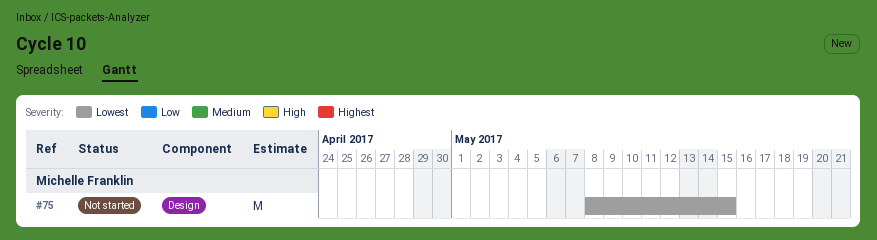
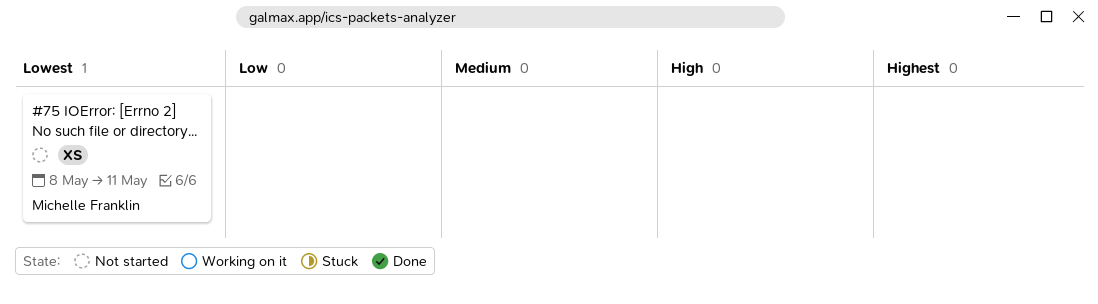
#75, estimate: M -> XS
#75, due: May 15 -> May 11

